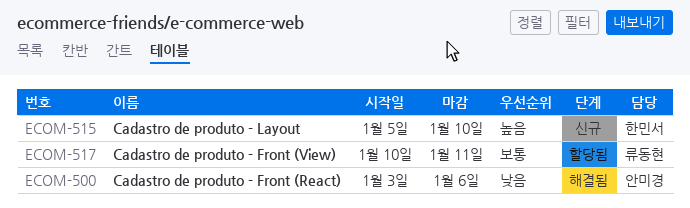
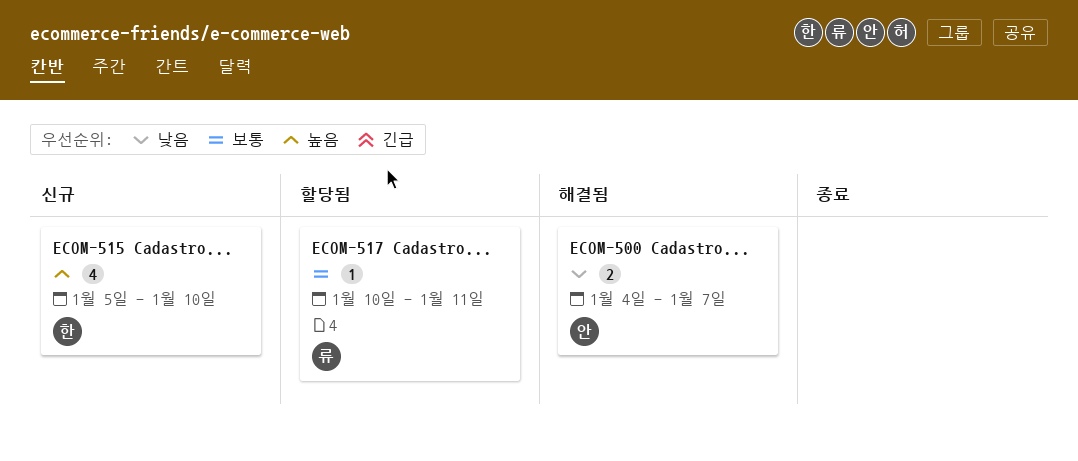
ECOM-500, start: Jan 3 -> Jan 4
ECOM-500, due: Jan 6 -> Jan 7

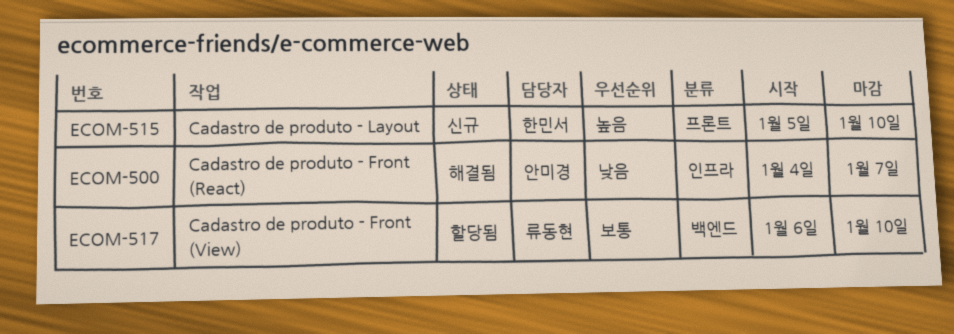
ECOM-517, start: Jan 10 -> Jan 6
ECOM-517, due: Jan 11 -> Jan 10

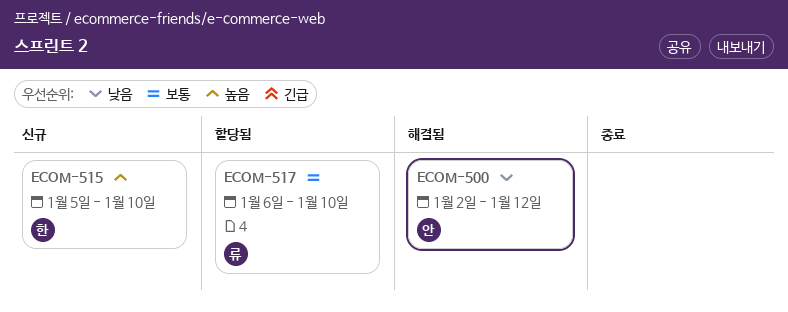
ECOM-500, start: Jan 4 -> Jan 2
ECOM-500, due: Jan 7 -> Jan 12

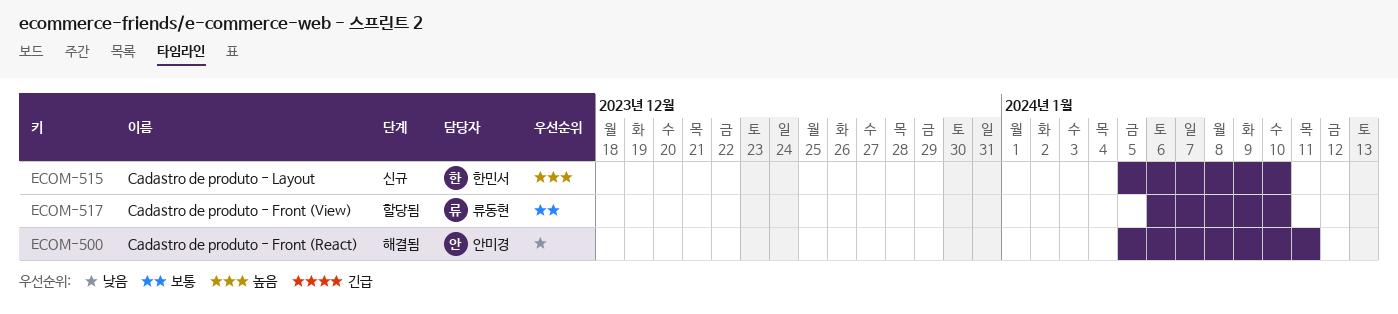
ECOM-500, start: Jan 2 -> Jan 5
ECOM-500, due: Jan 12 -> Jan 11

